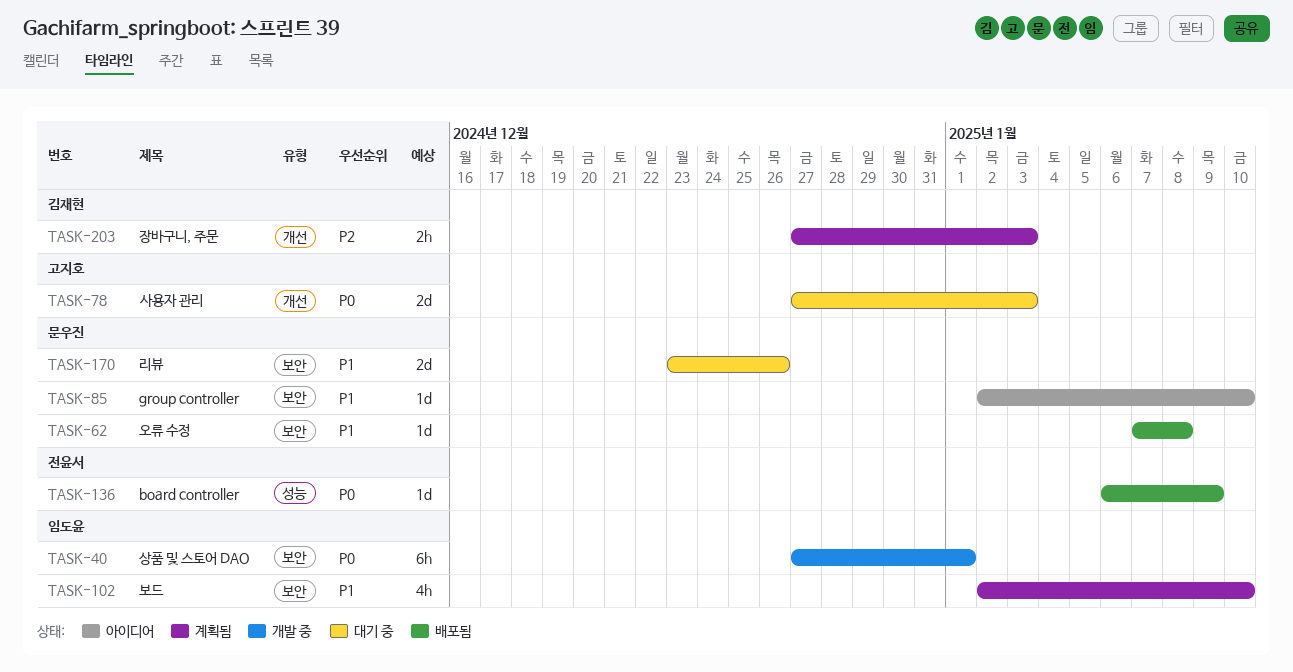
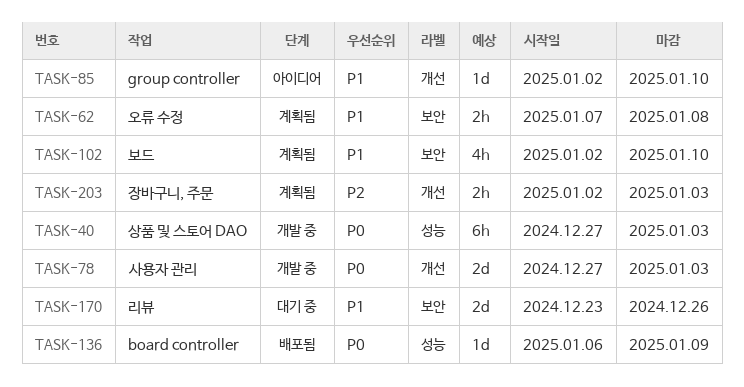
TASK-40, label: 보안 -> 성능
TASK-40, due: Jan 1 -> Jan 3
TASK-62, status: 배포됨 -> 계획됨
TASK-62, estimate: 1d -> 2h
TASK-78, status: 대기 중 -> 개발 중
TASK-85, label: 보안 -> 개선
TASK-203, start: Dec 27 -> Jan 2

